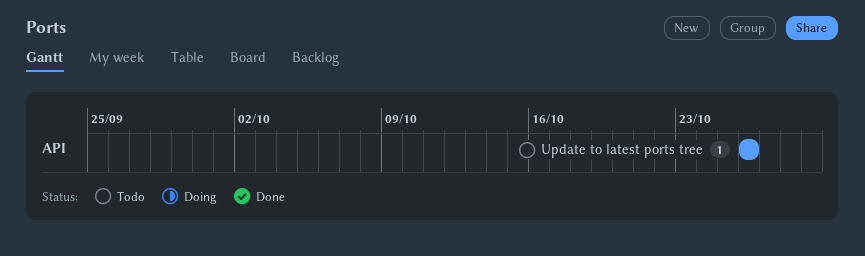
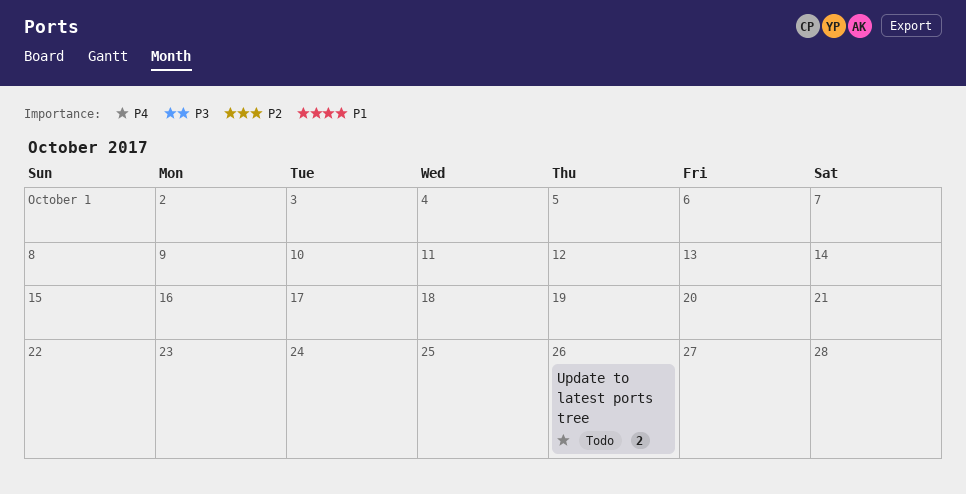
Update to latest ports tree, estimate: 1 -> 2

